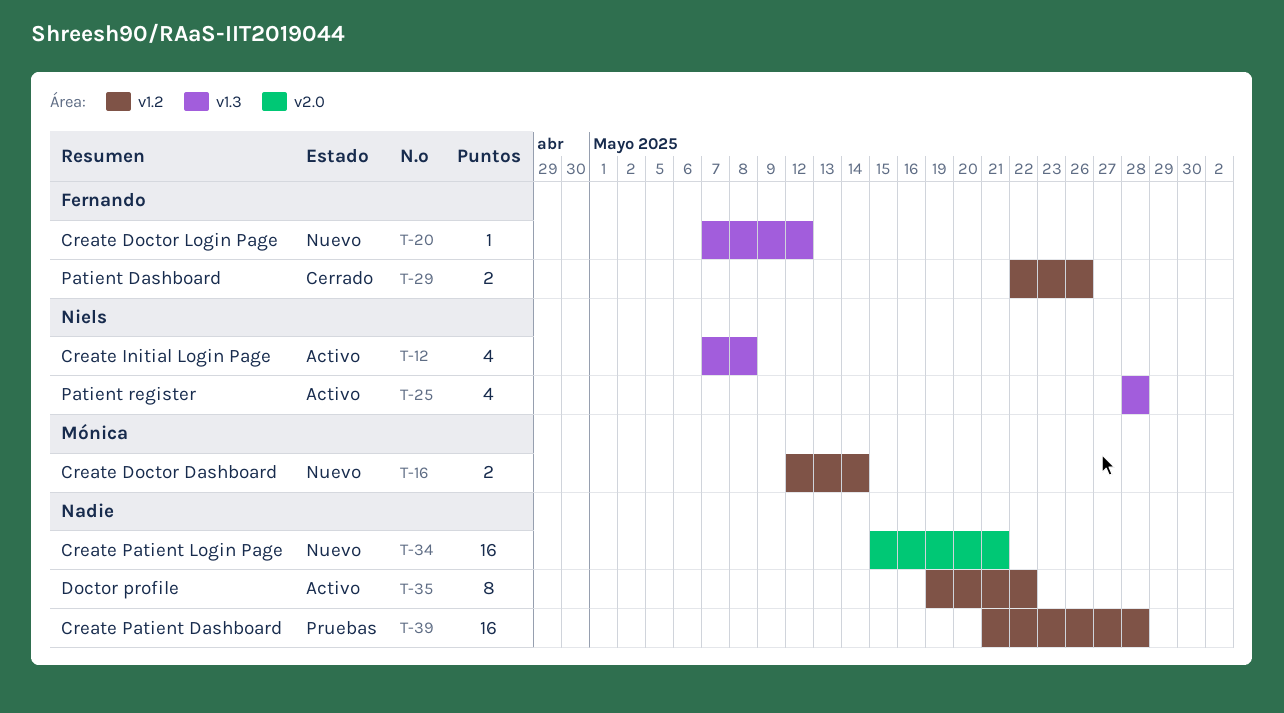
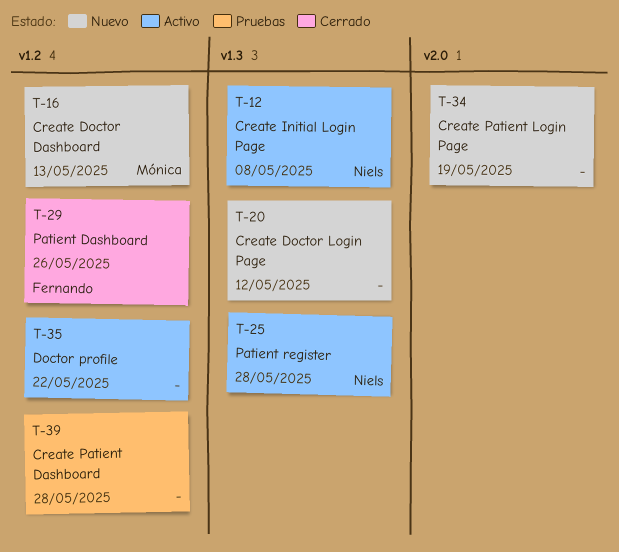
T-16, due: May 14 -> May 13
T-20, owner: Fernando -> none
T-34, due: May 21 -> May 19

